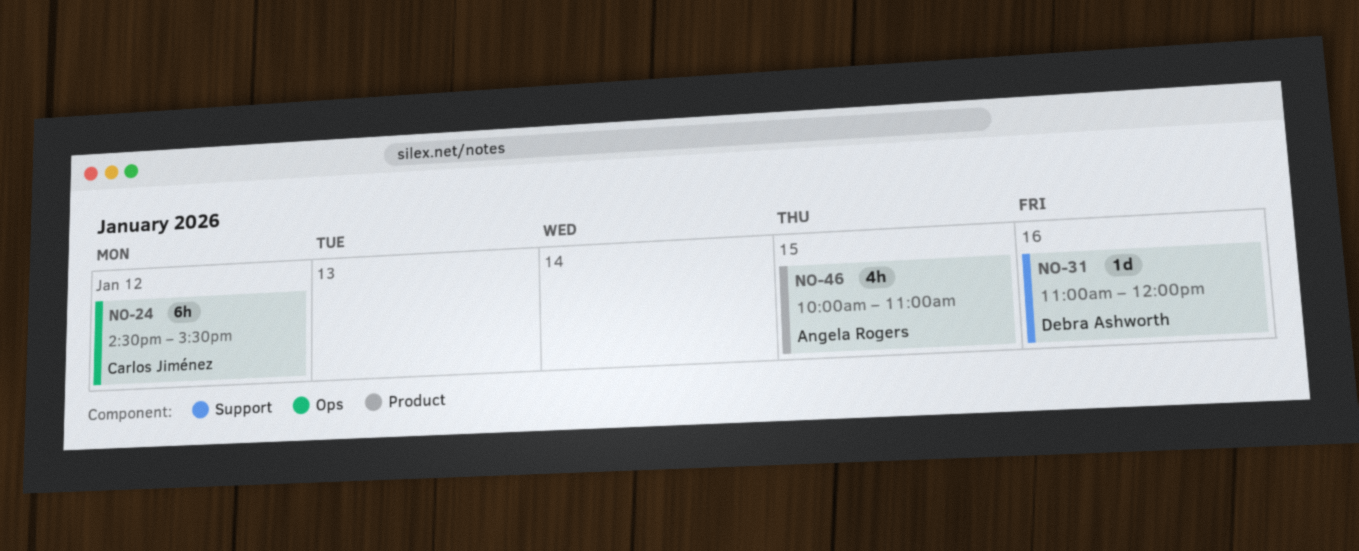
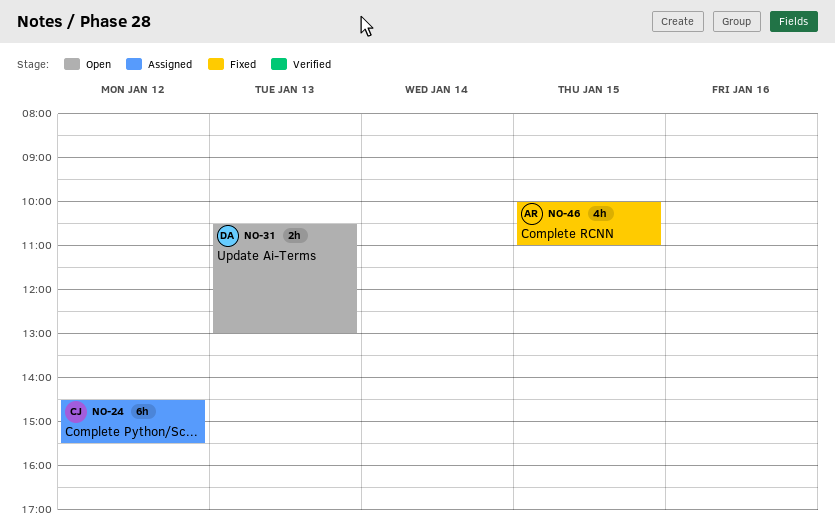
NO-31, estimate: 1d -> 2h
NO-31, day: Jan 16 -> Jan 13
NO-31, begins: 11:00 -> 10:30
NO-31, ends: 12:00 -> 13:00

